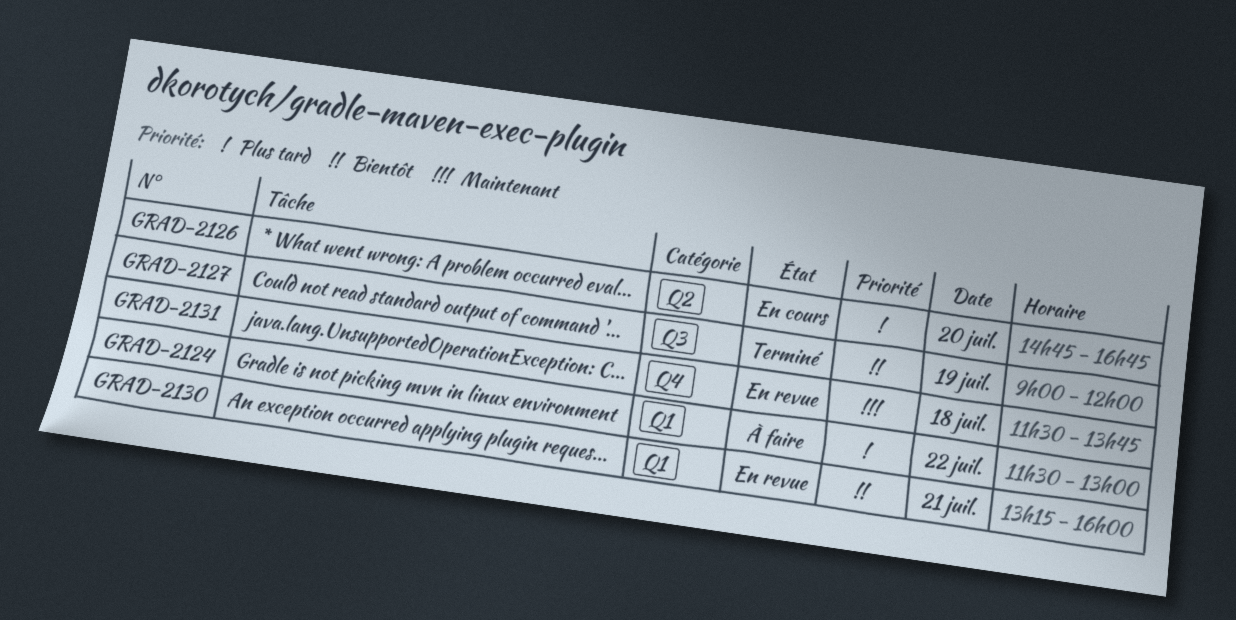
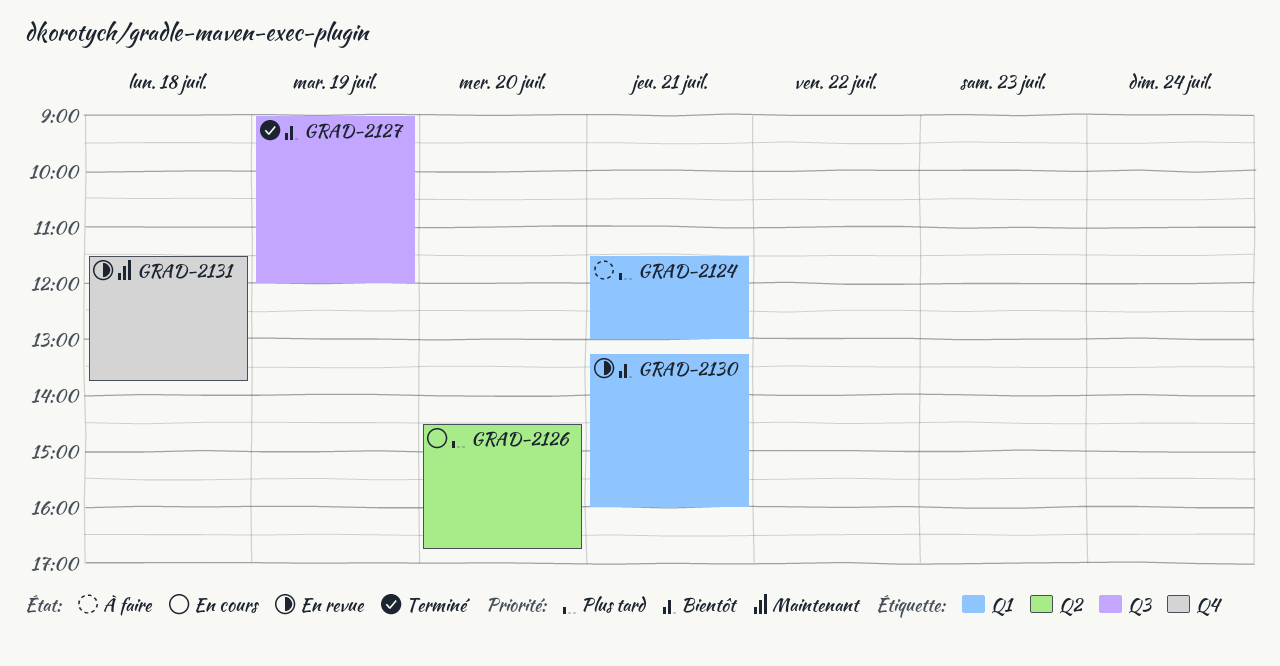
GRAD-2124, day: Jul 22 -> Jul 21
GRAD-2126, begins: 14:45 -> 14:30

